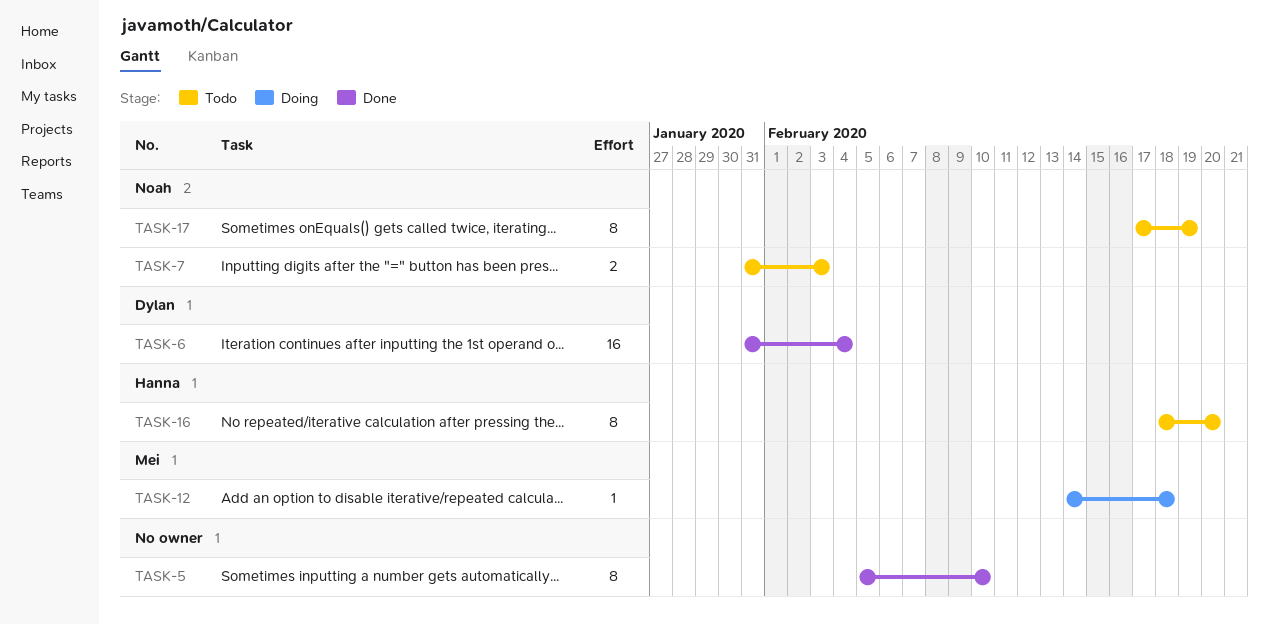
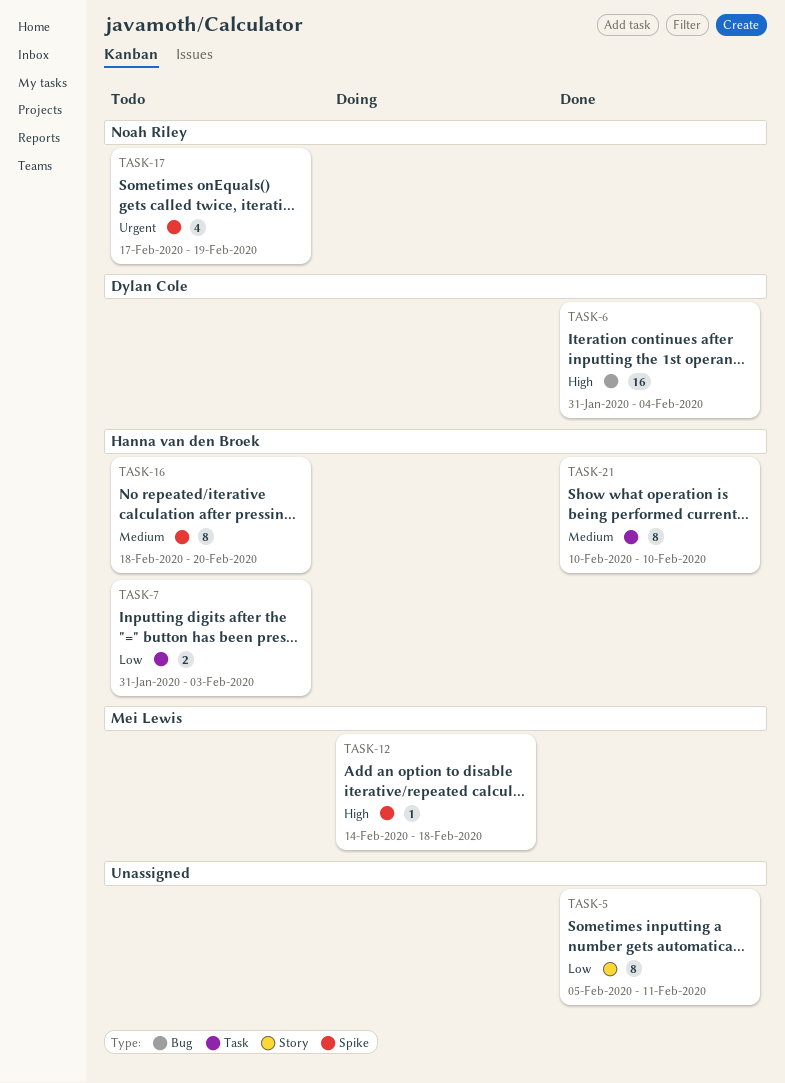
TASK-5, due: Feb 10 -> Feb 11
TASK-7, owner: Noah Riley -> Hanna van den Broek
TASK-17, estimate: 8 -> 4
TASK-21: none -> present

